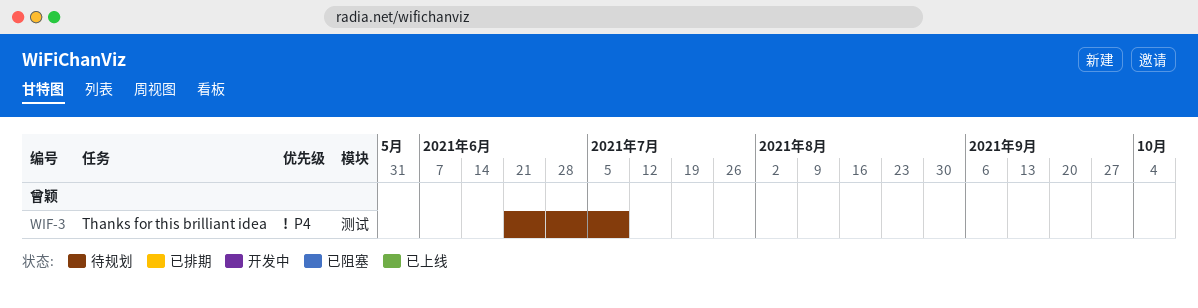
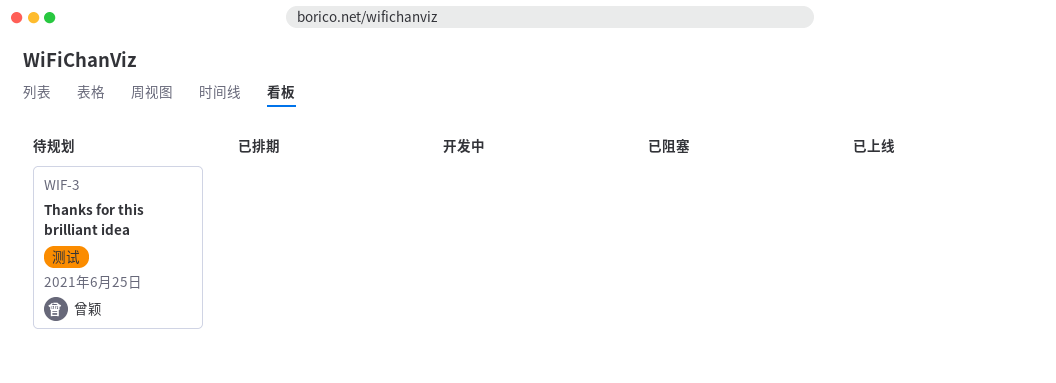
WIF-3, due: Jul 9 -> Jun 25

